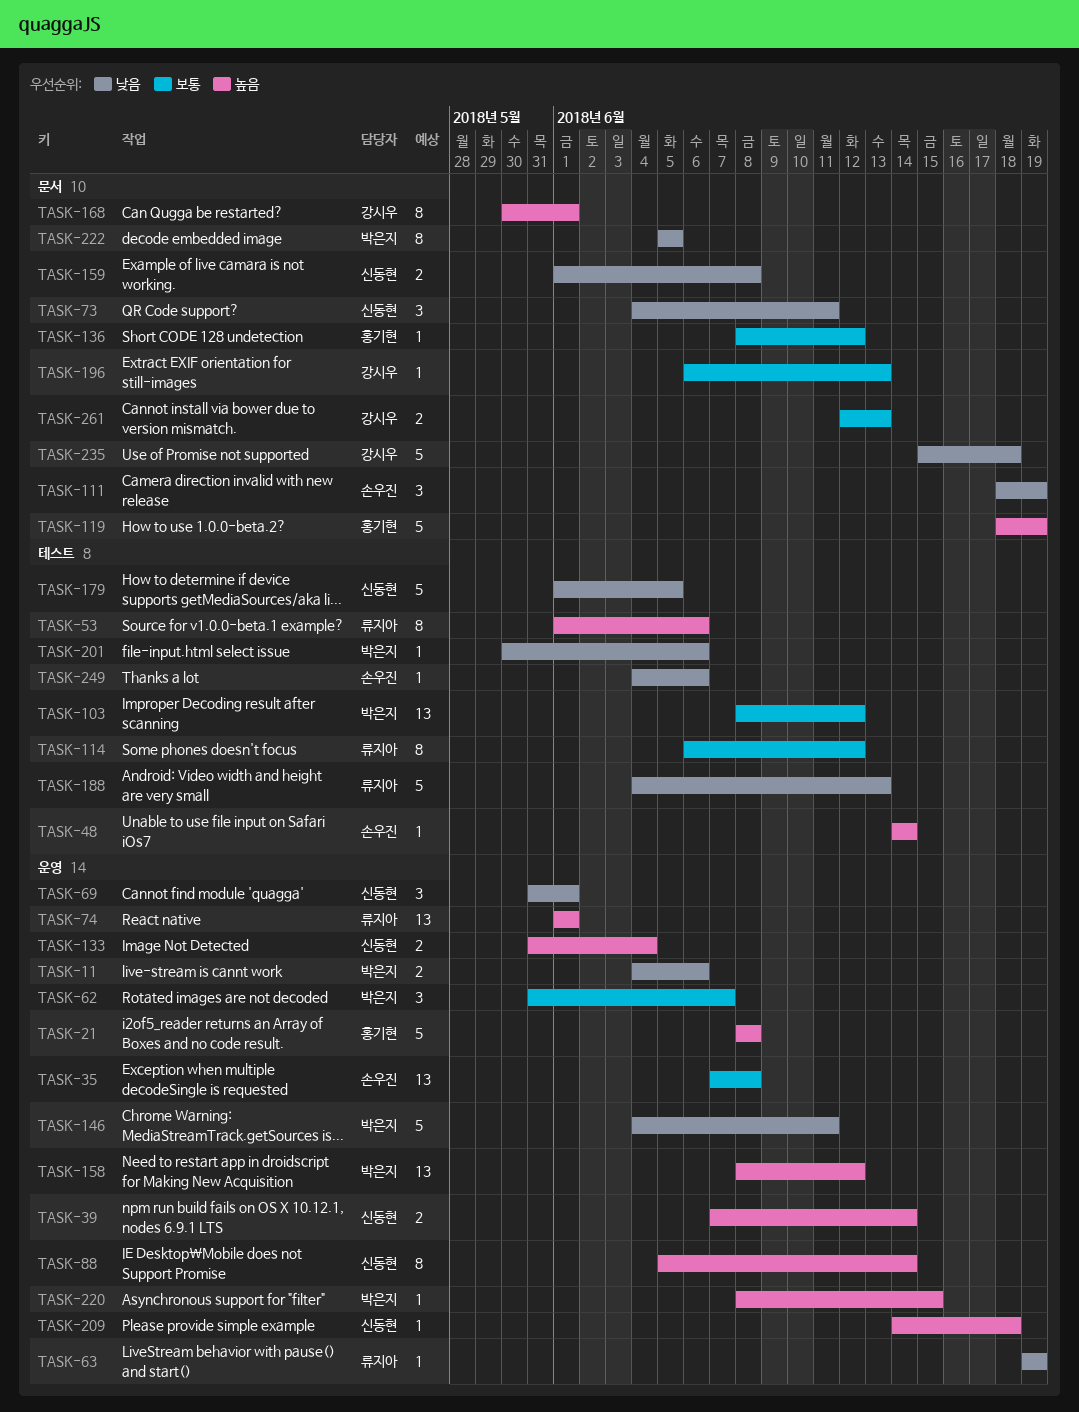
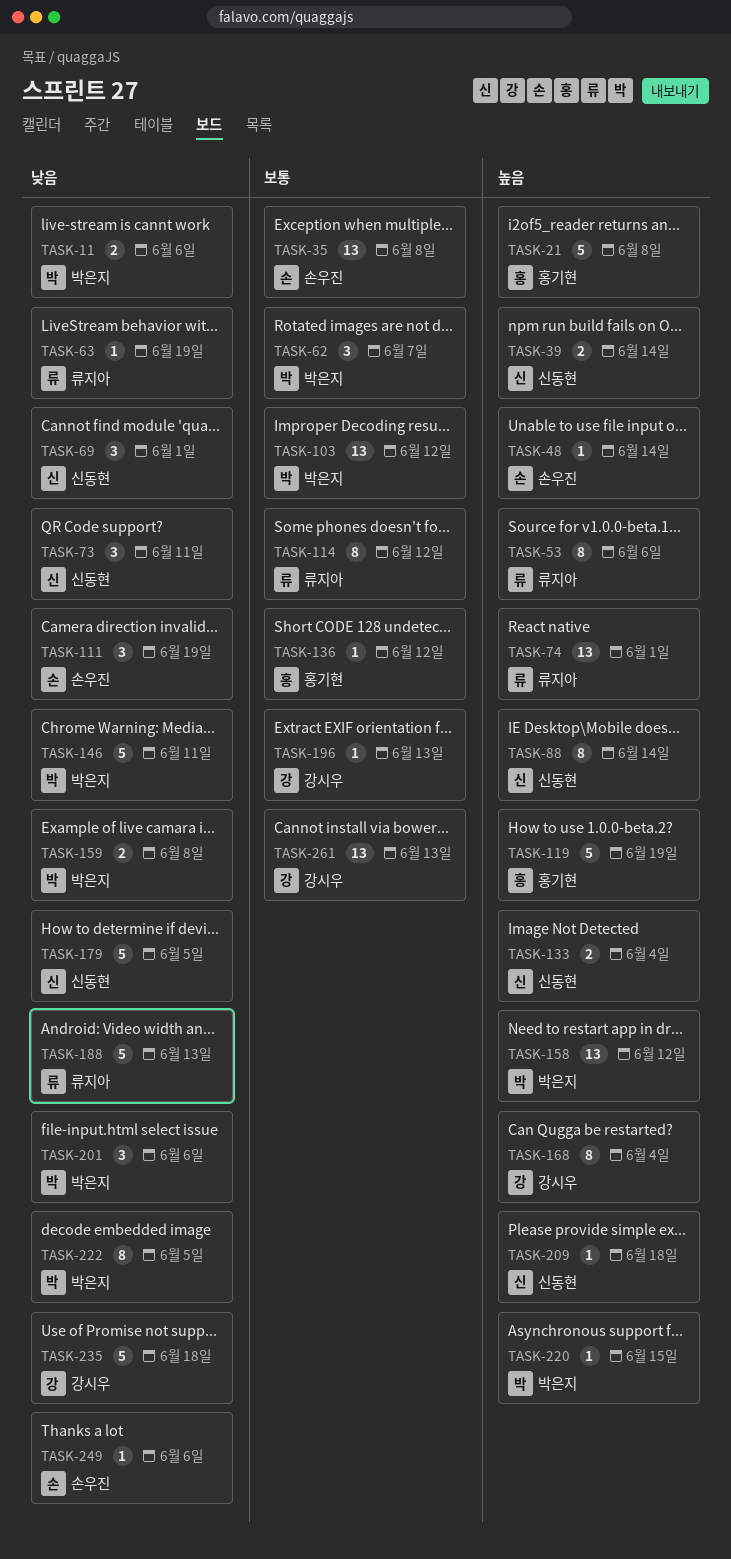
TASK-159, owner: 신동현 -> 박은지
TASK-168, due: Jun 1 -> Jun 4
TASK-201, estimate: 1 -> 3
TASK-261, estimate: 2 -> 13

